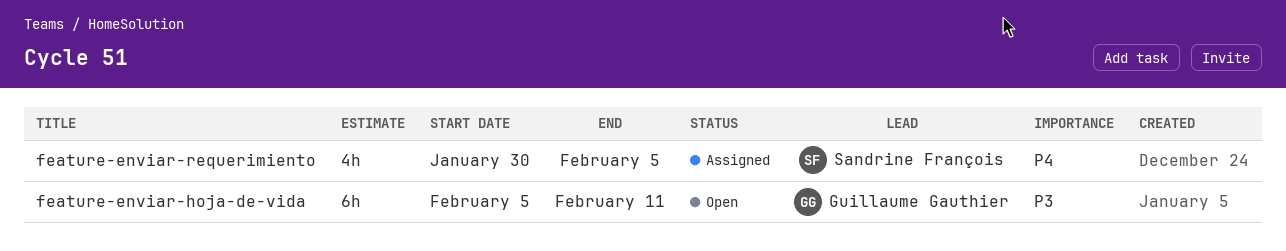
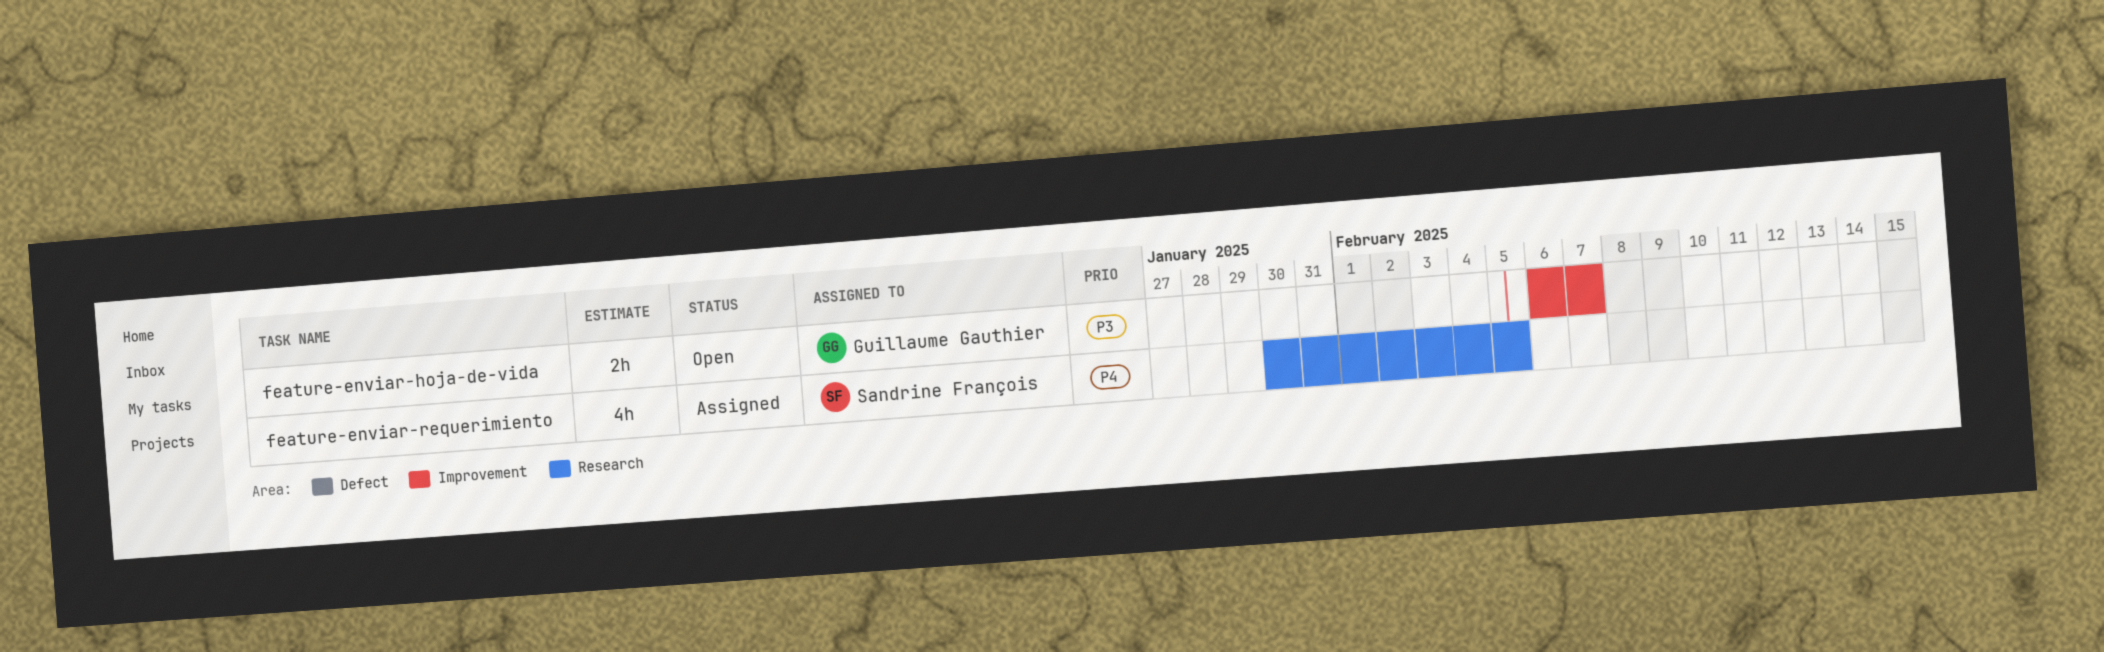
feature-enviar-hoja-de-vida, estimate: 6h -> 2h
feature-enviar-hoja-de-vida, start: Feb 5 -> Feb 6
feature-enviar-hoja-de-vida, due: Feb 11 -> Feb 7

